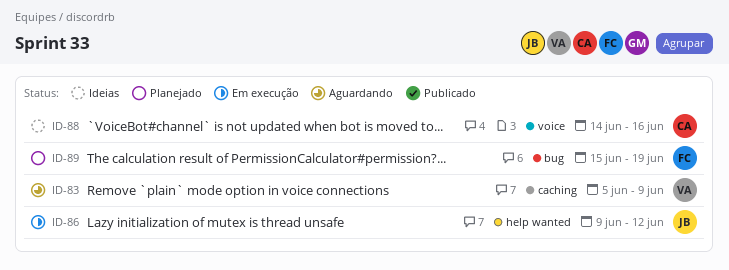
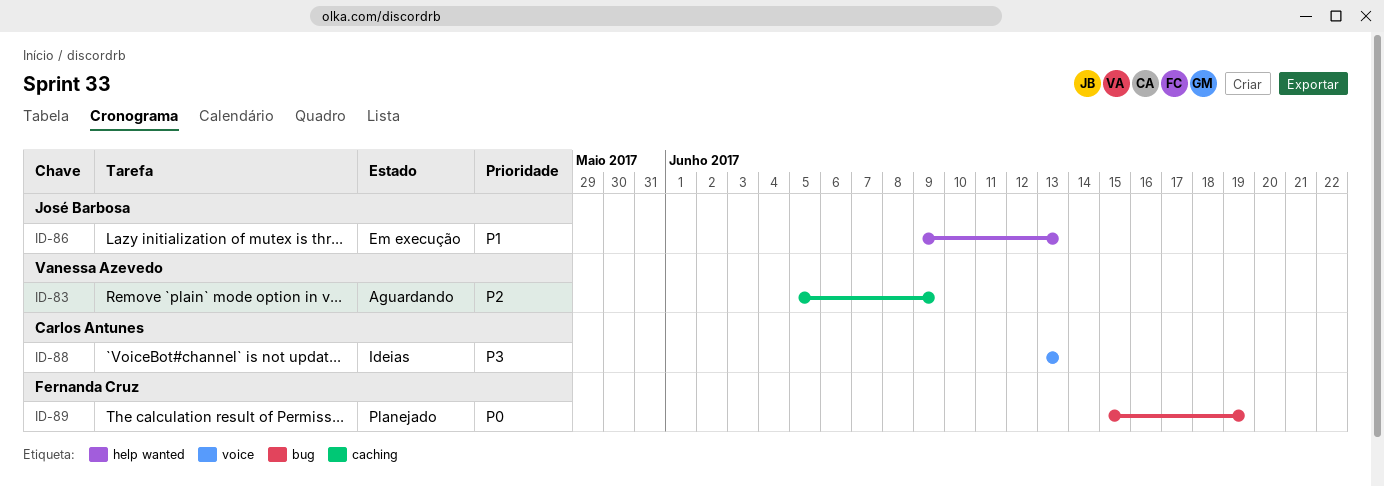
ID-86, due: Jun 12 -> Jun 13
ID-88, start: Jun 14 -> Jun 13
ID-88, due: Jun 16 -> Jun 13

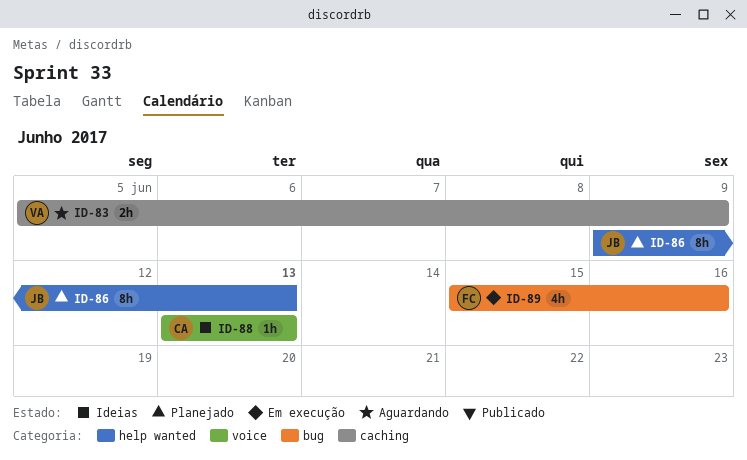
ID-86, status: Em execução -> Planejado
ID-89, status: Planejado -> Em execução
ID-89, due: Jun 19 -> Jun 16

